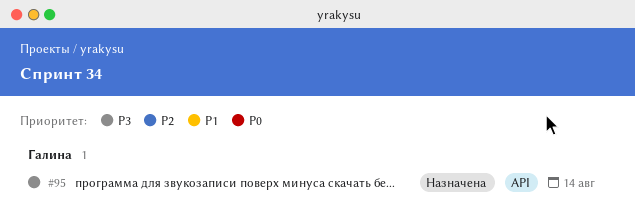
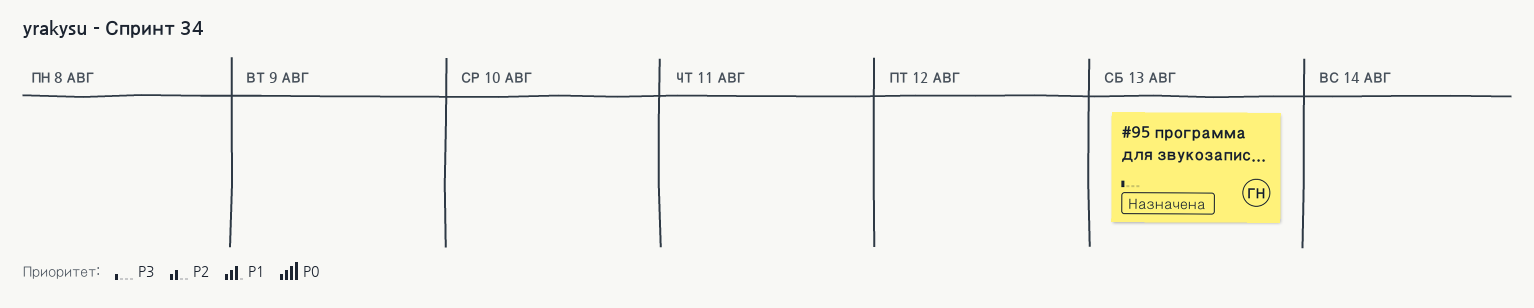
#95, due: Aug 14 -> Aug 13

